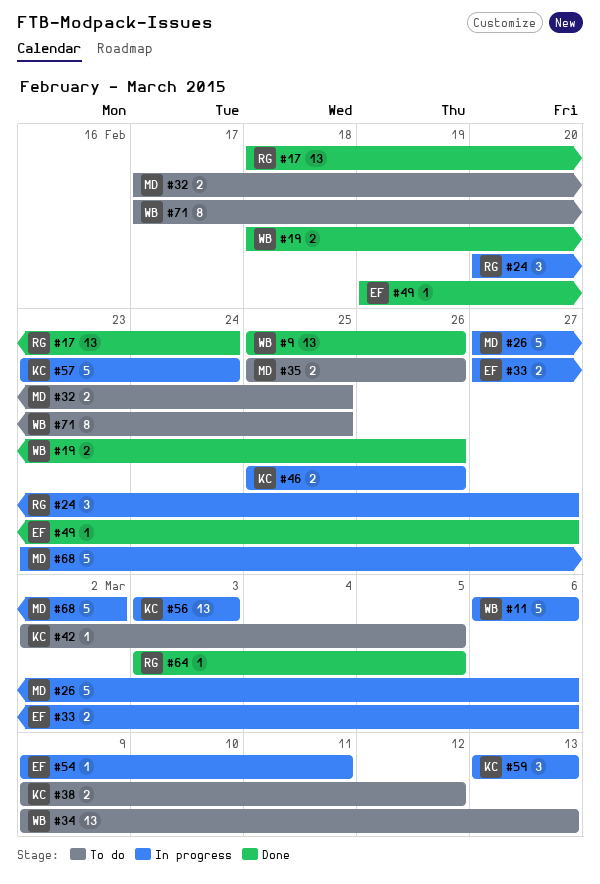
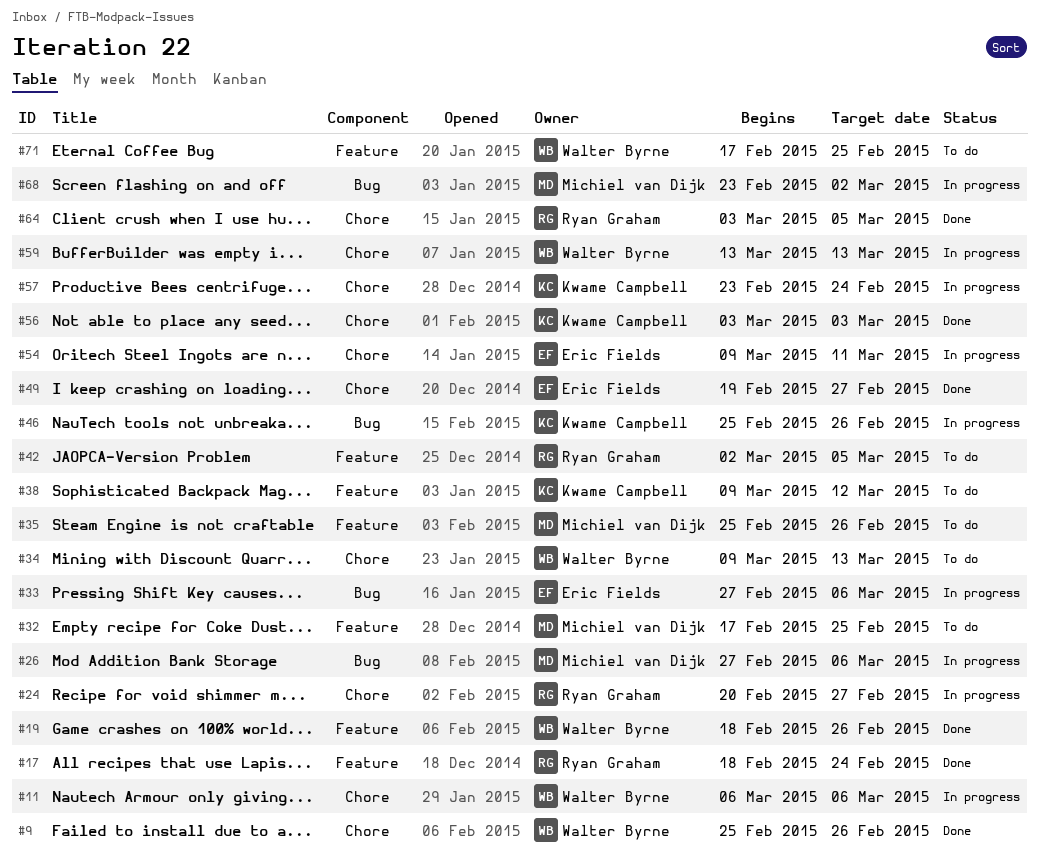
#42, owner: Kwame Campbell -> Ryan Graham
#56, status: In progress -> Done
#59, owner: Kwame Campbell -> Walter Byrne

